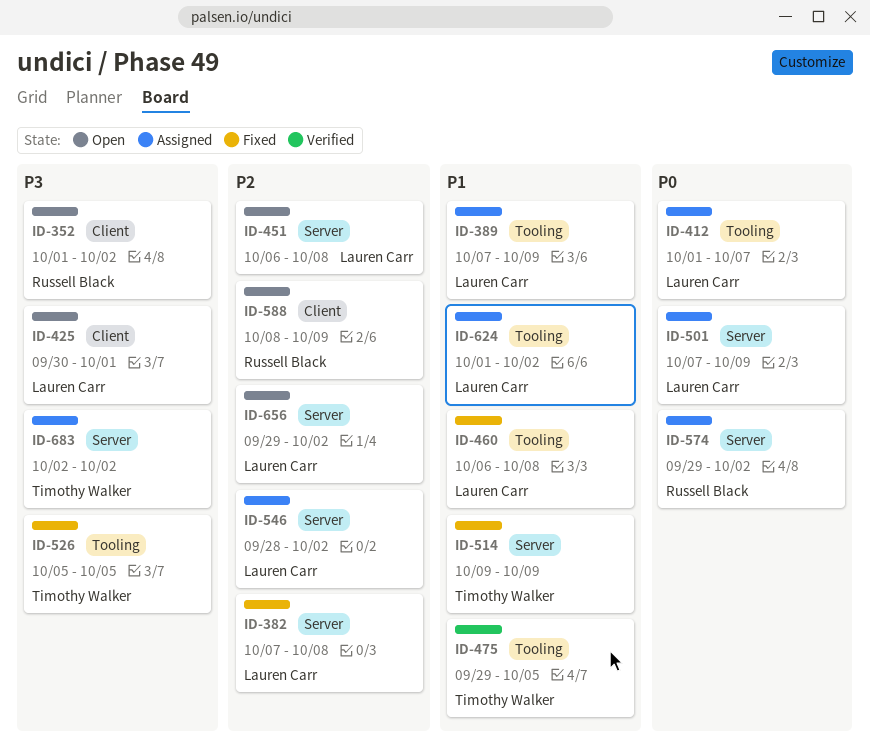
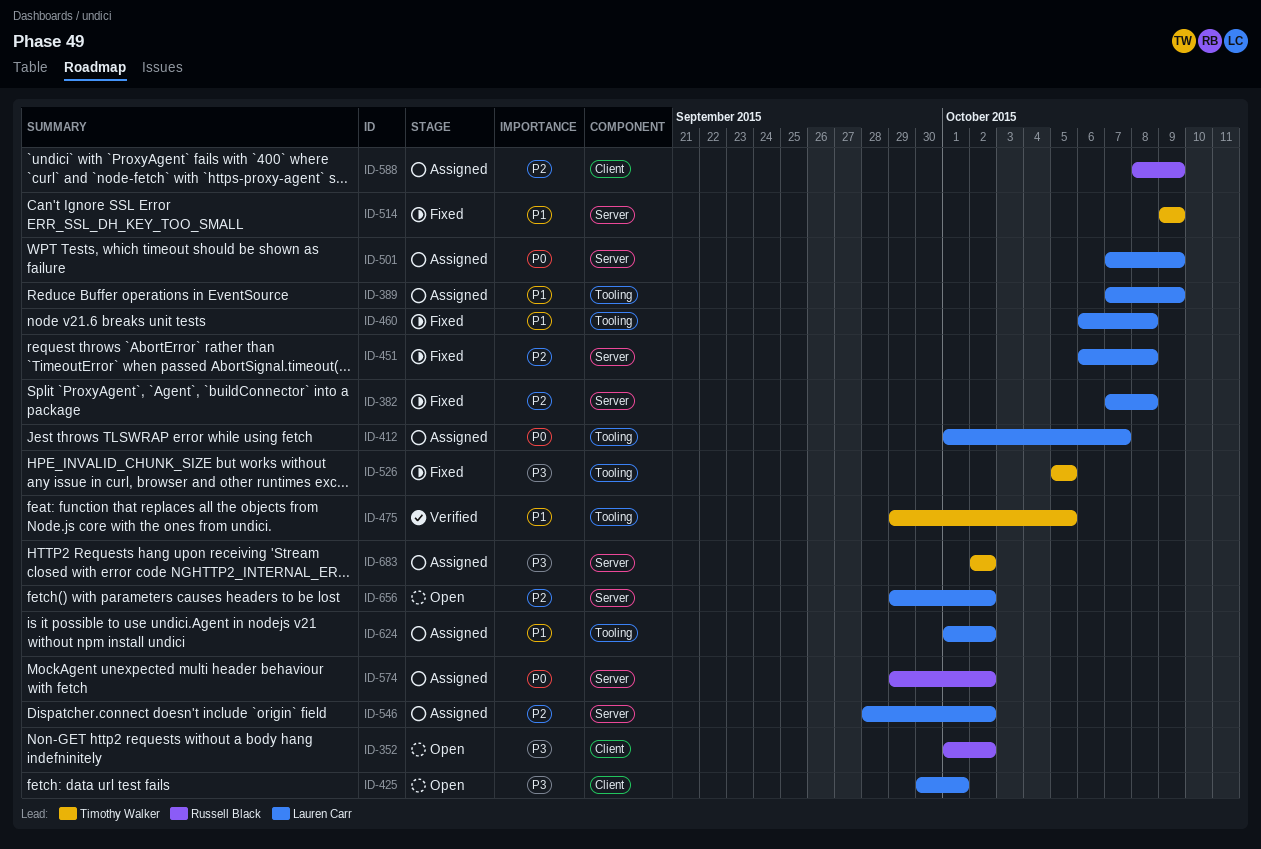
ID-451, status: Open -> Fixed
ID-588, status: Open -> Assigned

